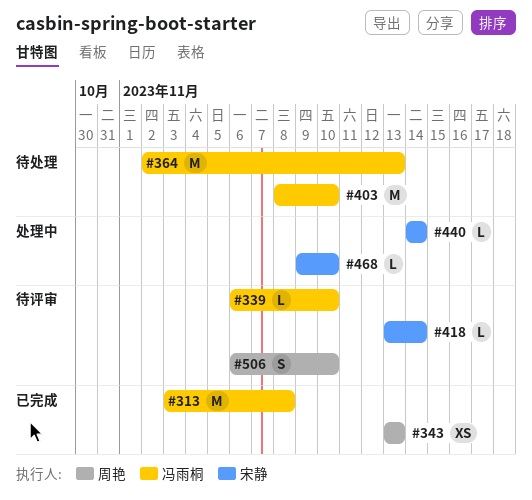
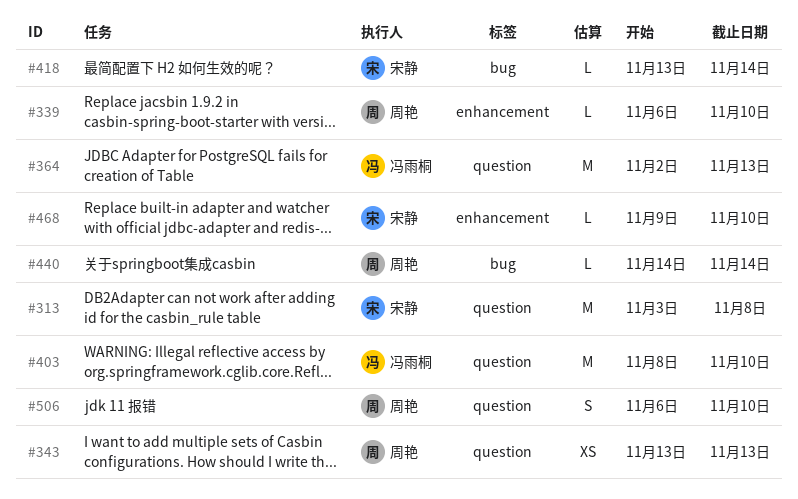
#313, owner: 冯雨桐 -> 宋静
#339, owner: 冯雨桐 -> 周艳
#440, owner: 宋静 -> 周艳

